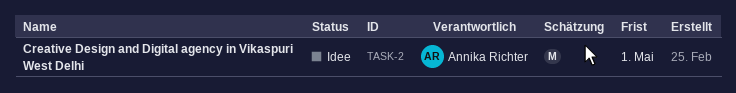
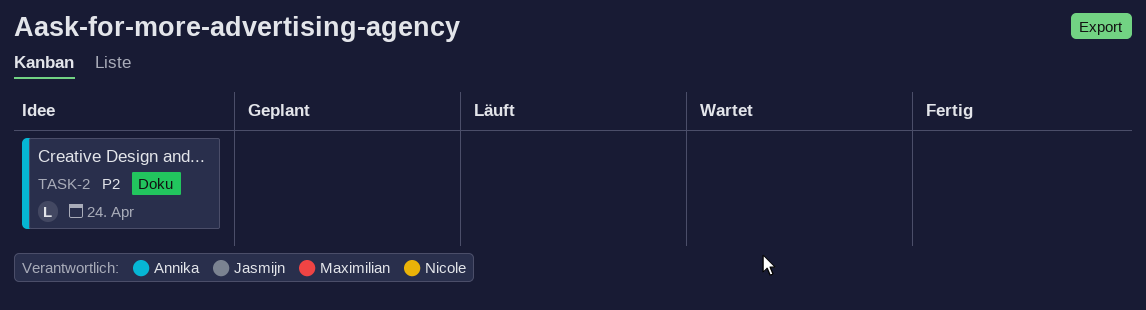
TASK-2, estimate: M -> L
TASK-2, due: May 1 -> Apr 24

